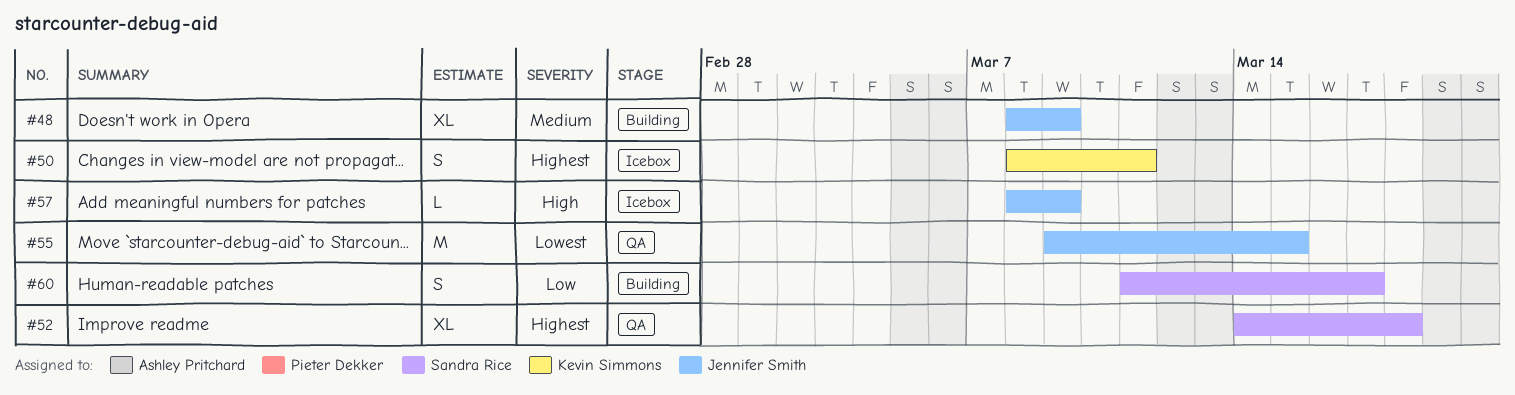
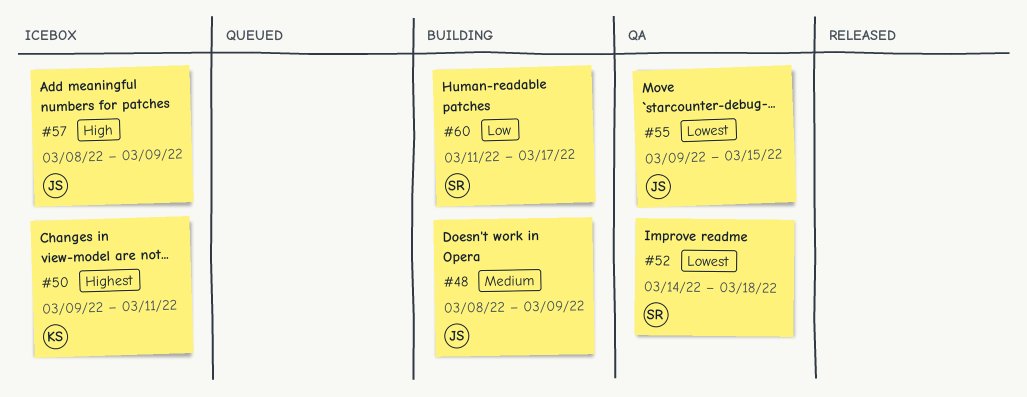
#50, start: Mar 8 -> Mar 9
#52, priority: Highest -> Lowest

